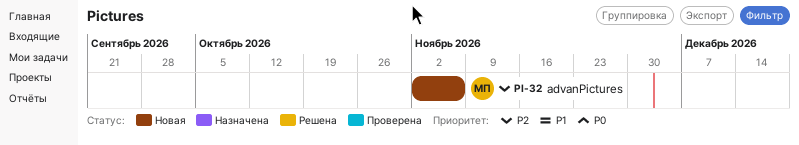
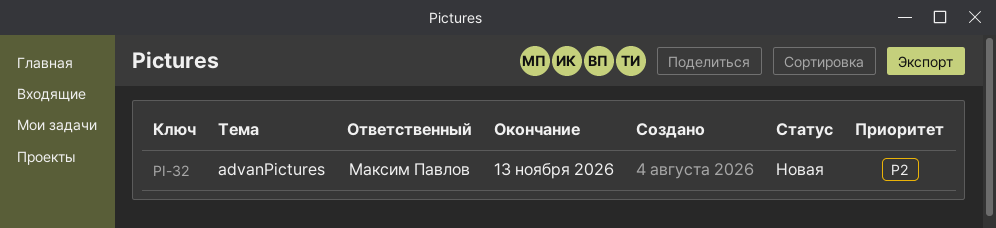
PI-32, due: Nov 6 -> Nov 13

